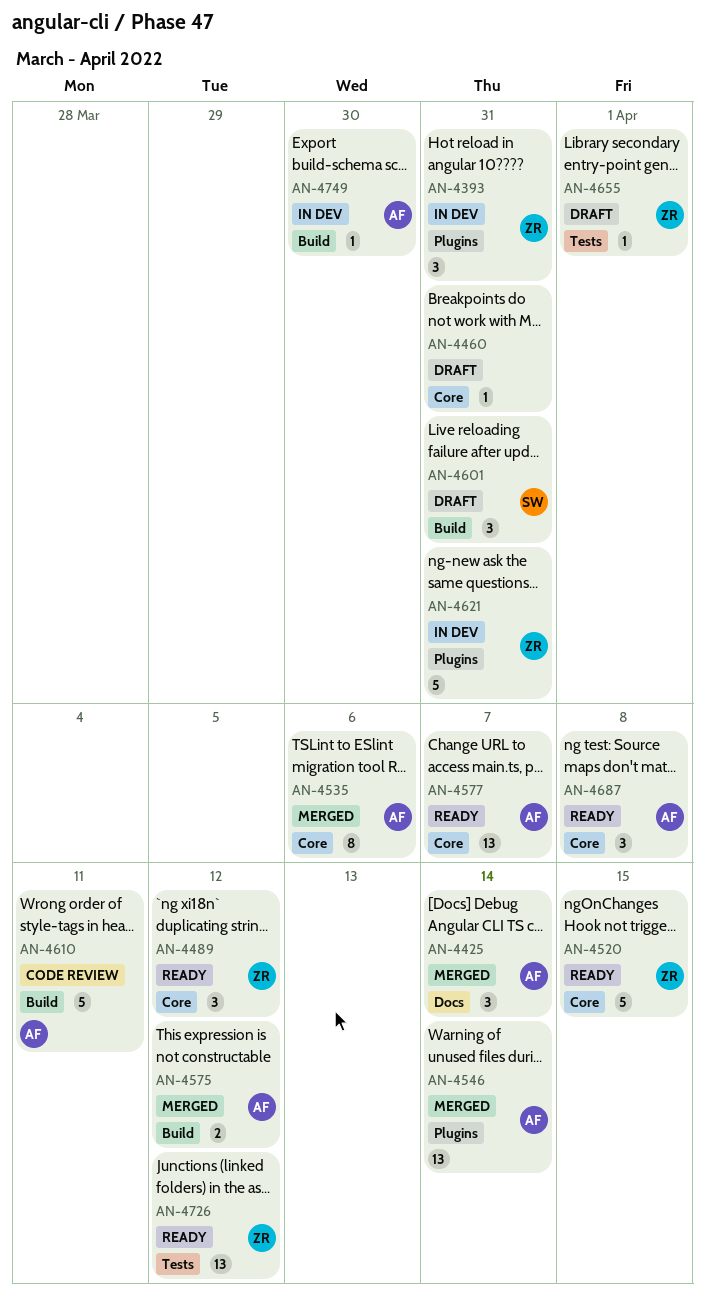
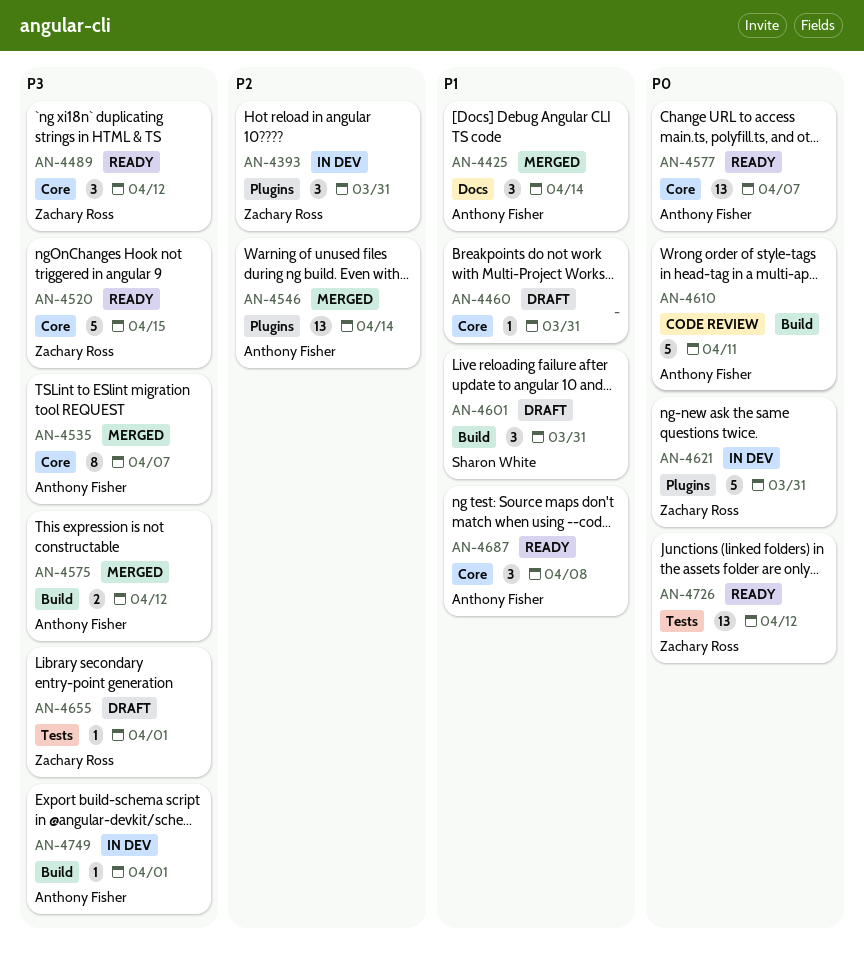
AN-4535, due: Apr 6 -> Apr 7
AN-4749, due: Mar 30 -> Apr 1

